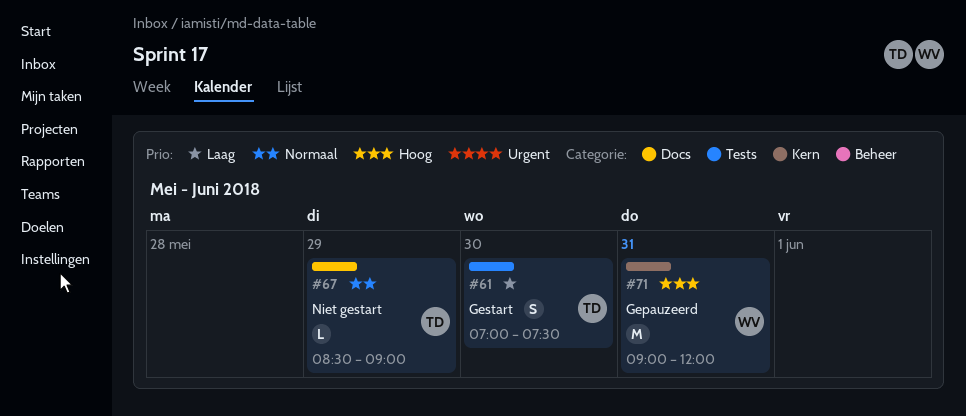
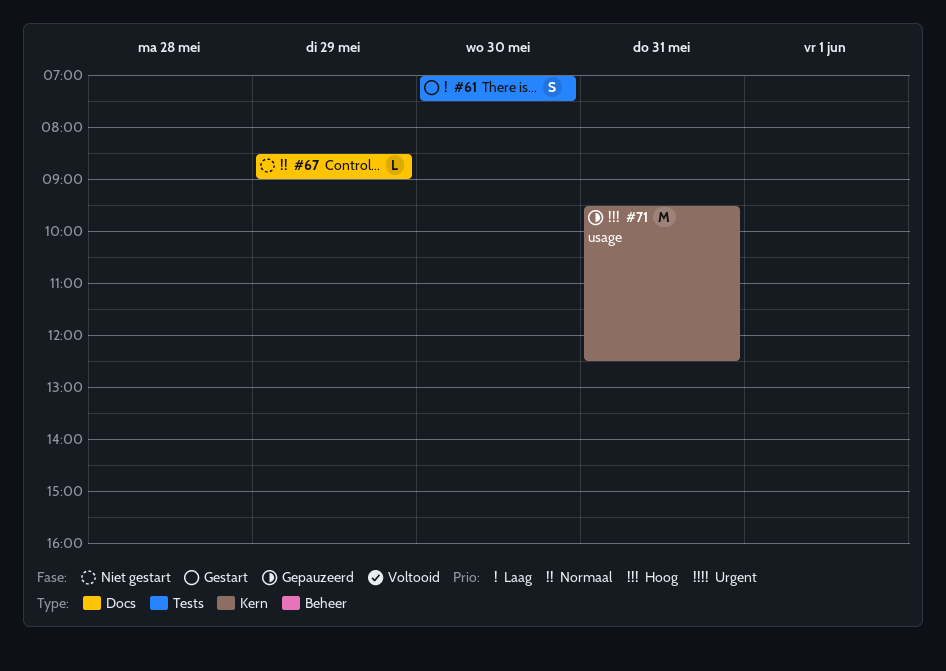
#71, begins: 09:00 -> 09:30
#71, ends: 12:00 -> 12:30

